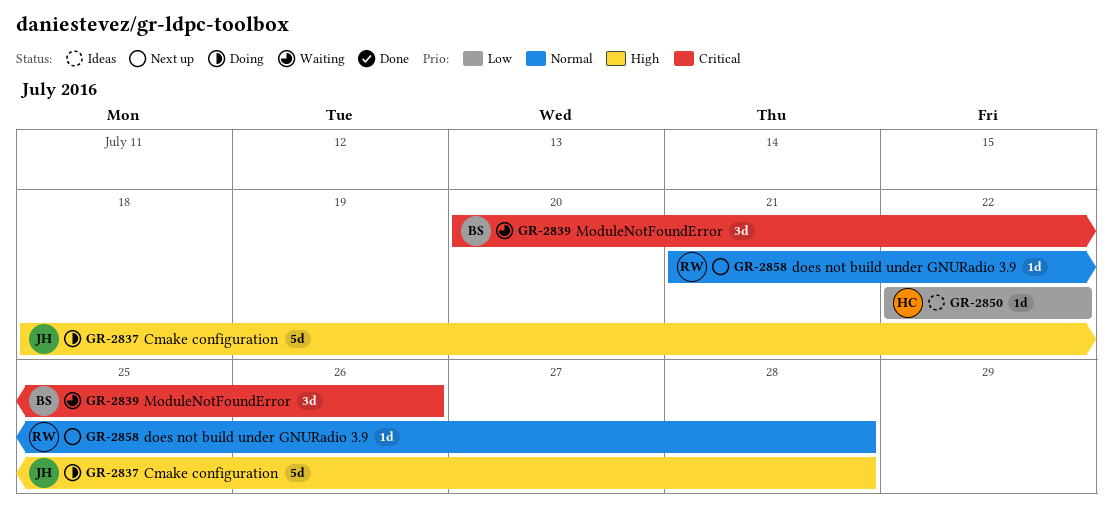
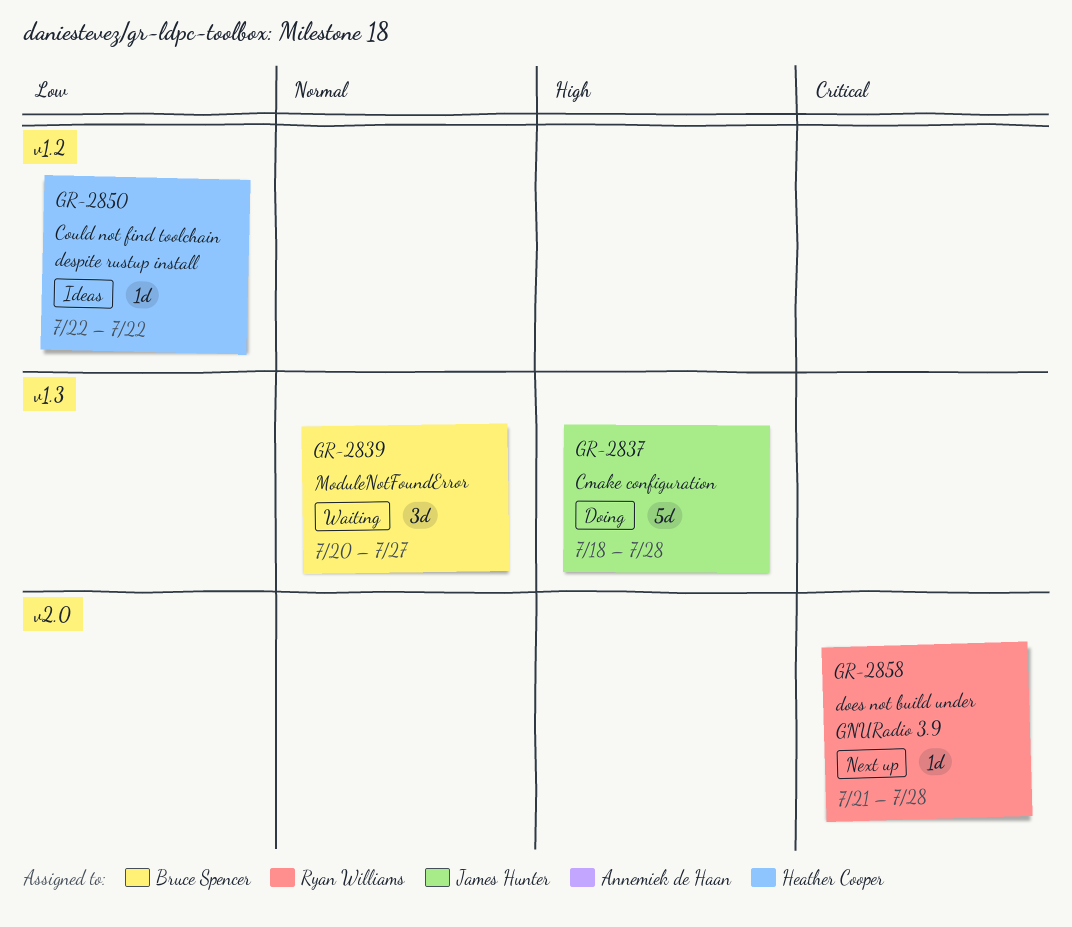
GR-2839, priority: Critical -> Normal
GR-2839, due: Jul 26 -> Jul 27
GR-2858, priority: Normal -> Critical

